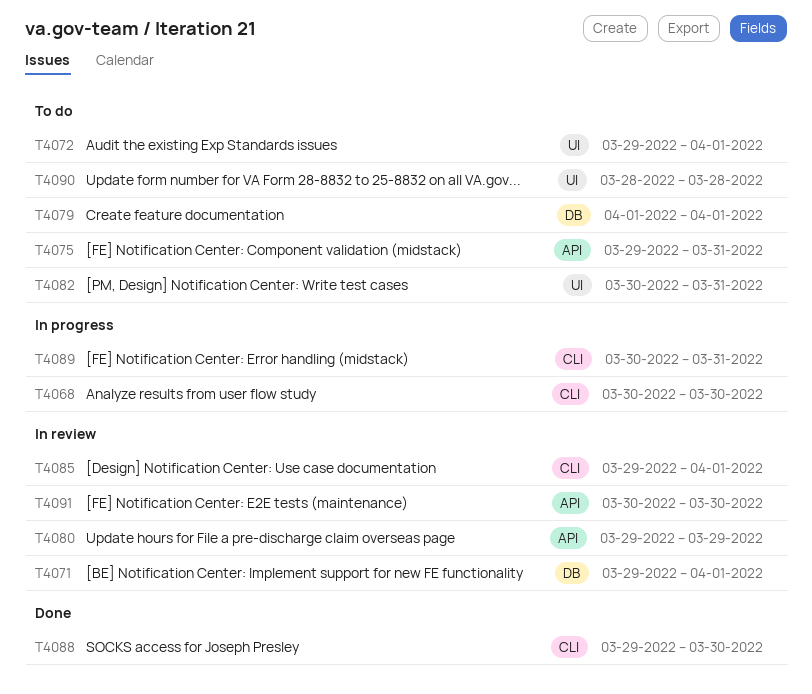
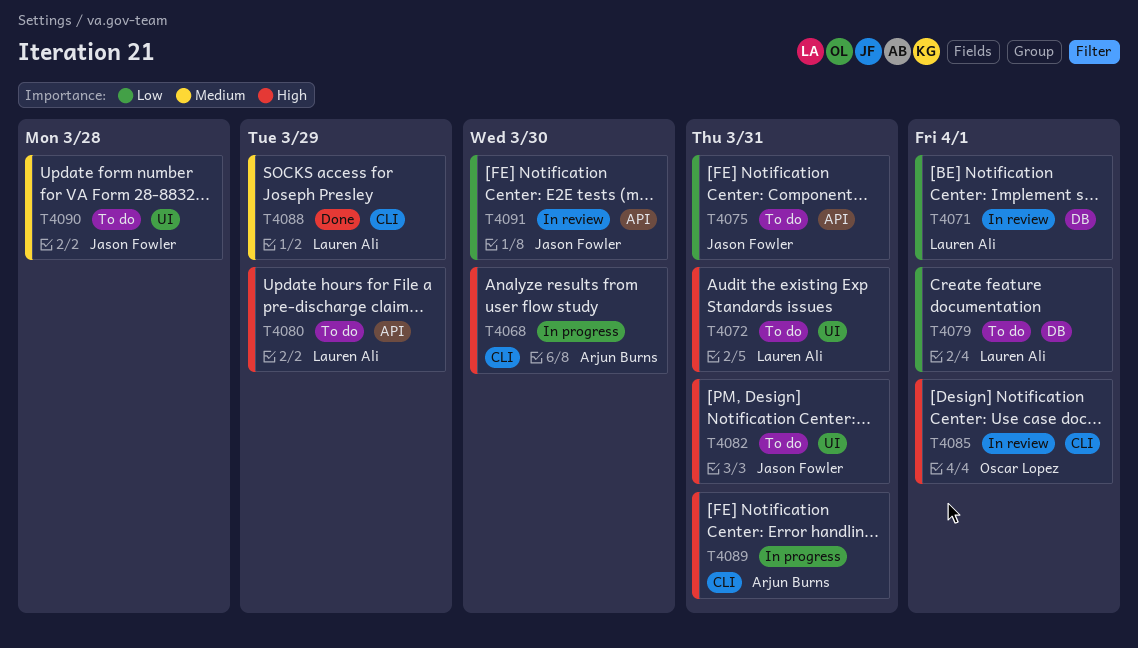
T4072, due: Apr 1 -> Mar 31
T4080, status: In review -> To do
T4088, due: Mar 30 -> Mar 29

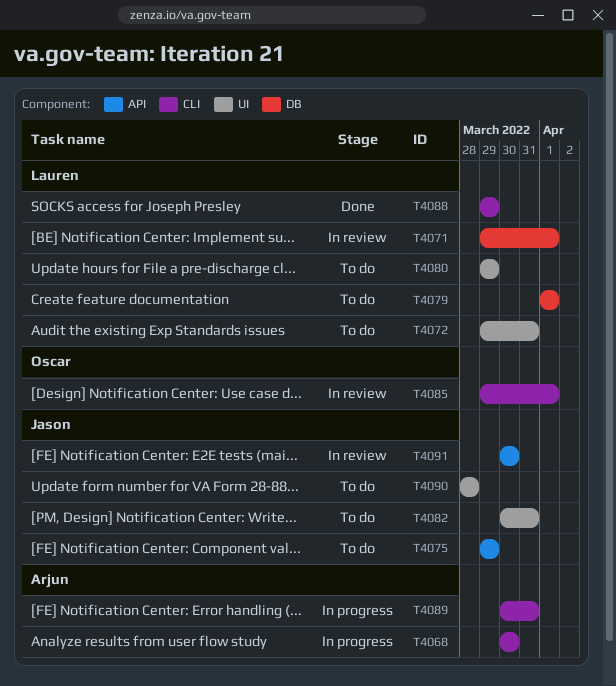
T4075, due: Mar 31 -> Mar 29
T4080, label: API -> UI

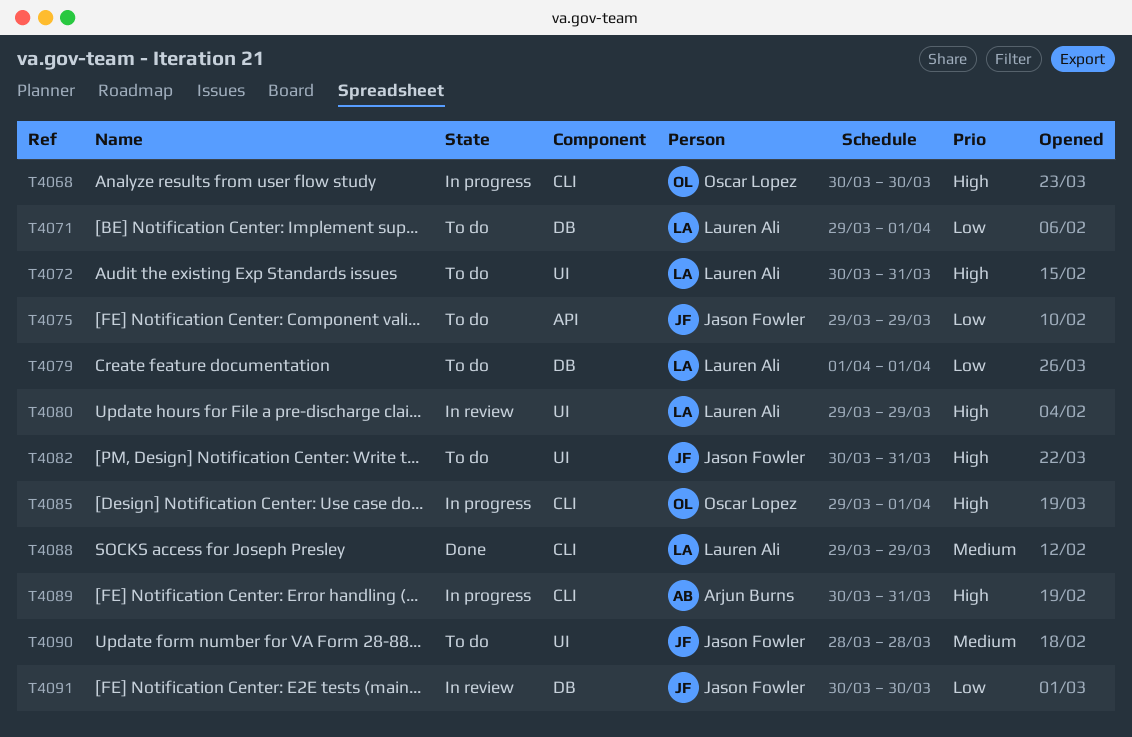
T4068, owner: Arjun Burns -> Oscar Lopez
T4071, status: In review -> To do
T4072, start: Mar 29 -> Mar 30
T4080, status: To do -> In review
T4085, status: In review -> In progress
T4091, label: API -> DB

